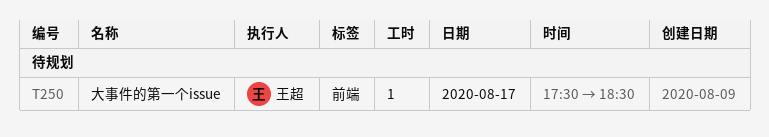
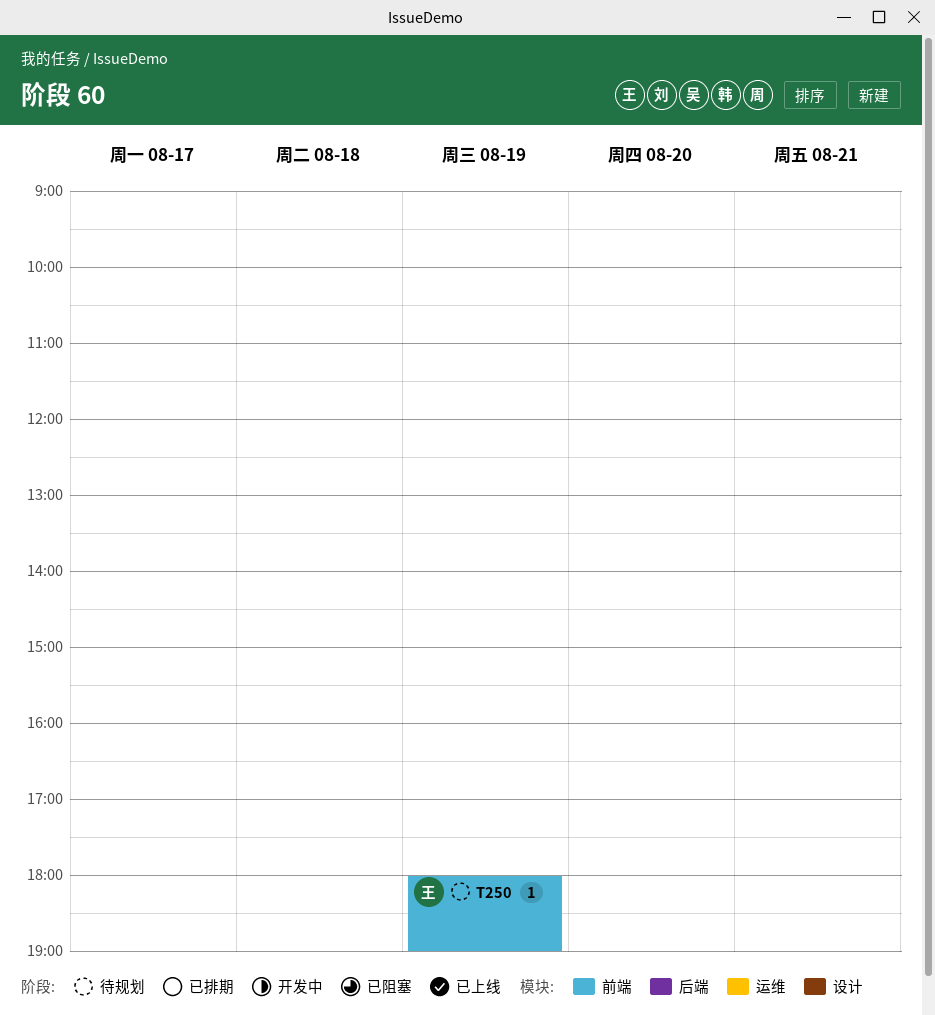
T250, day: Aug 17 -> Aug 19
T250, begins: 17:30 -> 18:00
T250, ends: 18:30 -> 19:00

